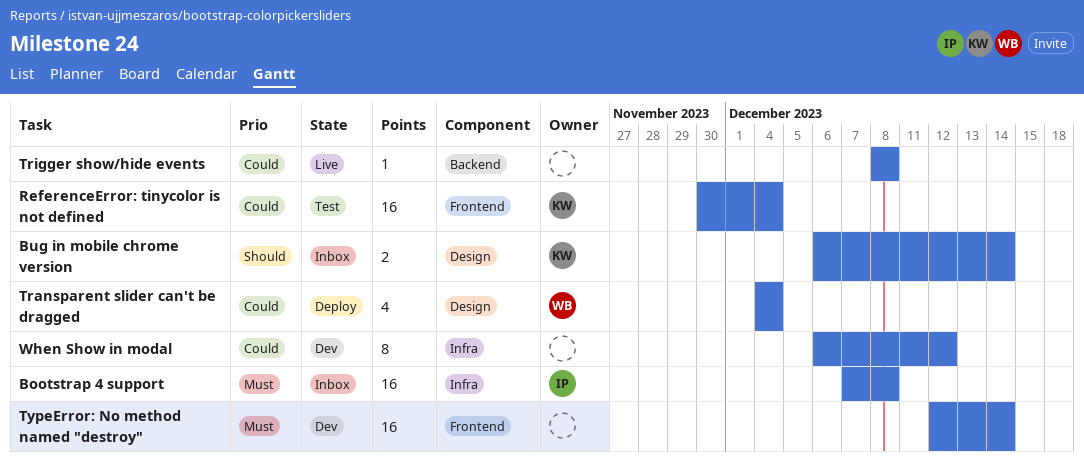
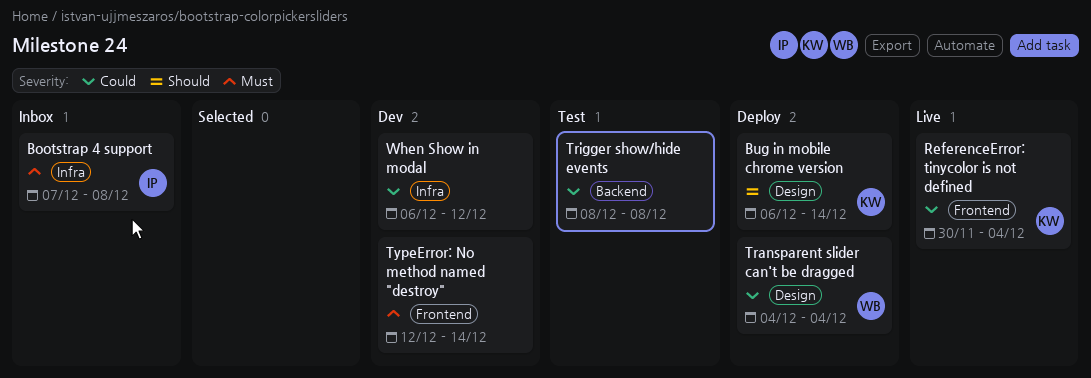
Bug in mobile chrome version, status: Inbox -> Deploy
ReferenceError: tinycolor is not defined, status: Test -> Live
Trigger show/hide events, status: Live -> Test

